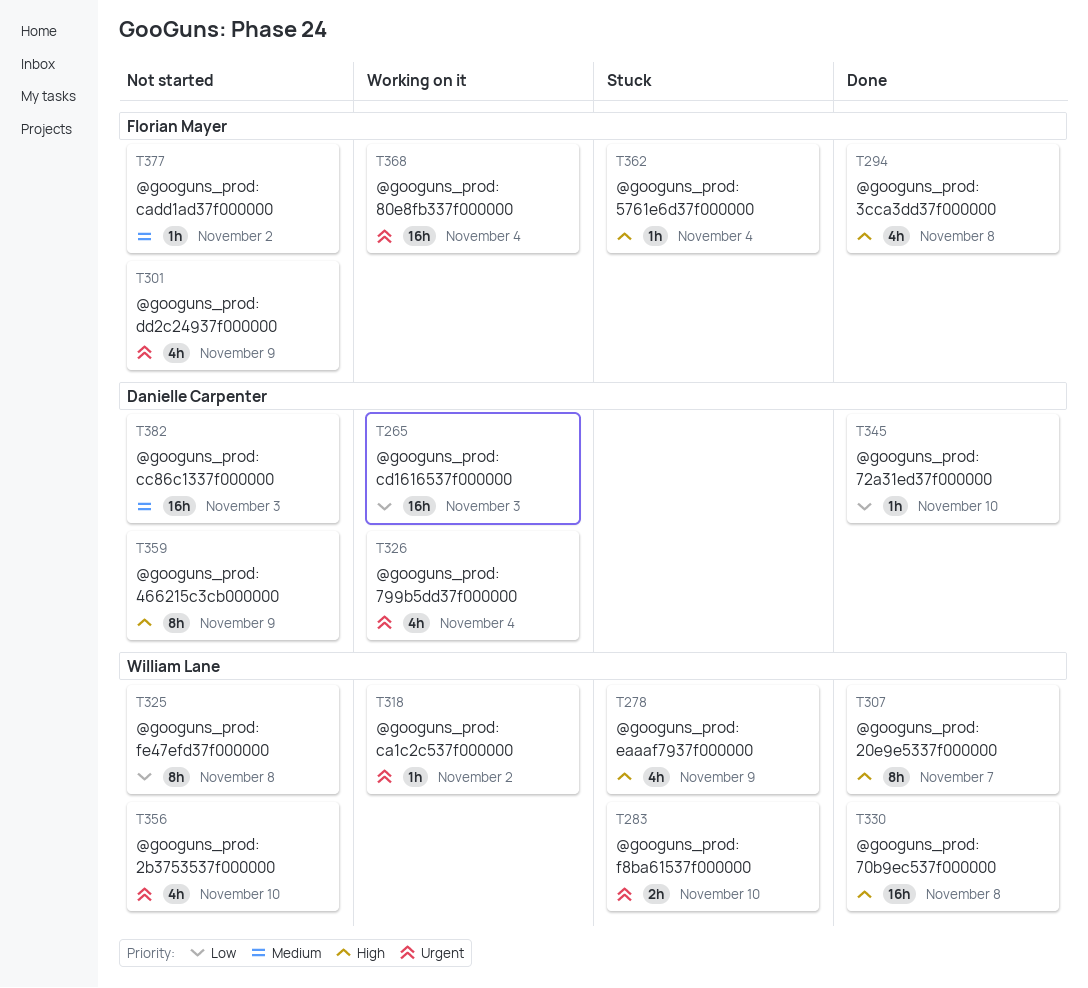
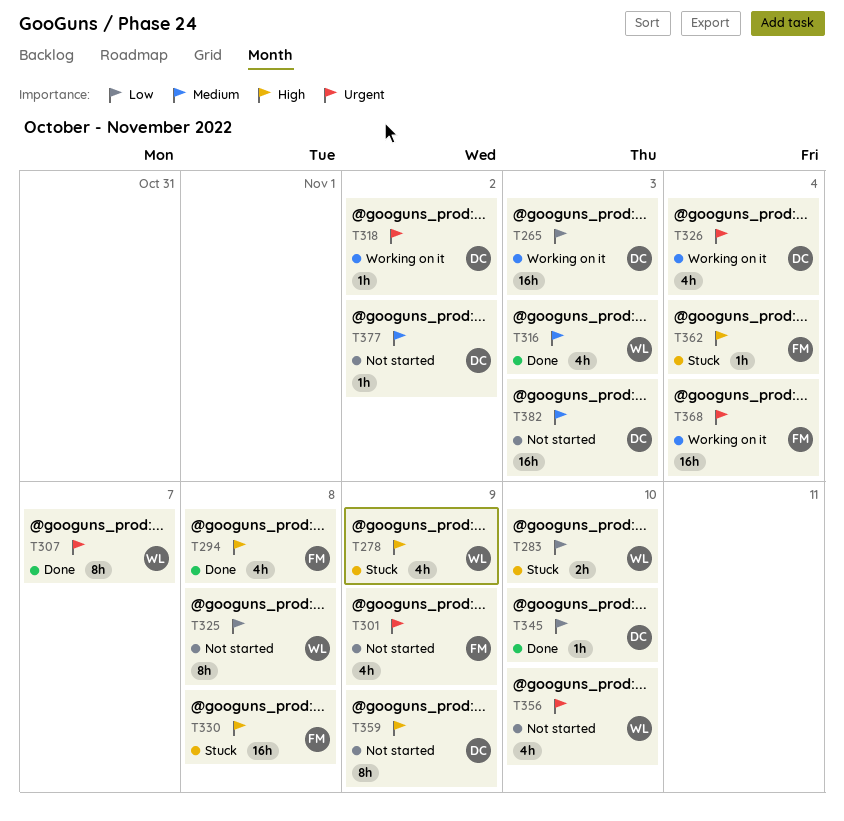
T283, priority: Urgent -> Low
T307, priority: High -> Urgent
T316: none -> present
T318, owner: William Lane -> Danielle Carpenter
T330, status: Done -> Stuck
T330, owner: William Lane -> Florian Mayer
T377, owner: Florian Mayer -> Danielle Carpenter

